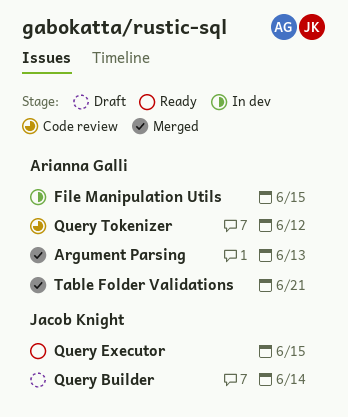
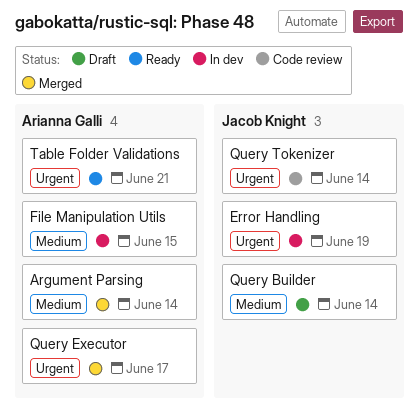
Argument Parsing, due: Jun 13 -> Jun 14
Error Handling: none -> present
Query Executor, status: Ready -> Merged
Query Executor, owner: Jacob Knight -> Arianna Galli
Query Executor, due: Jun 15 -> Jun 17
Query Tokenizer, owner: Arianna Galli -> Jacob Knight
Query Tokenizer, due: Jun 12 -> Jun 14
Table Folder Validations, status: Merged -> Ready

